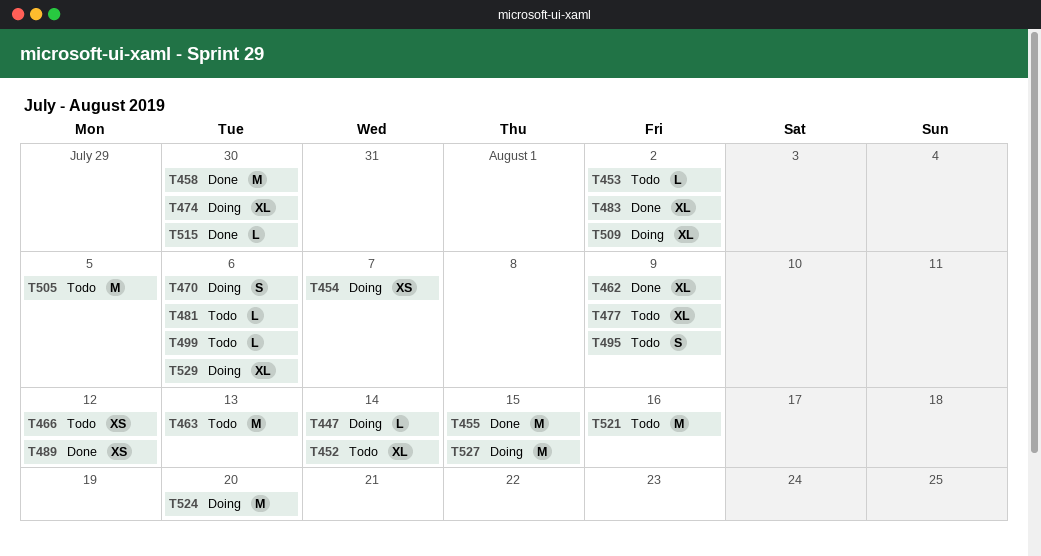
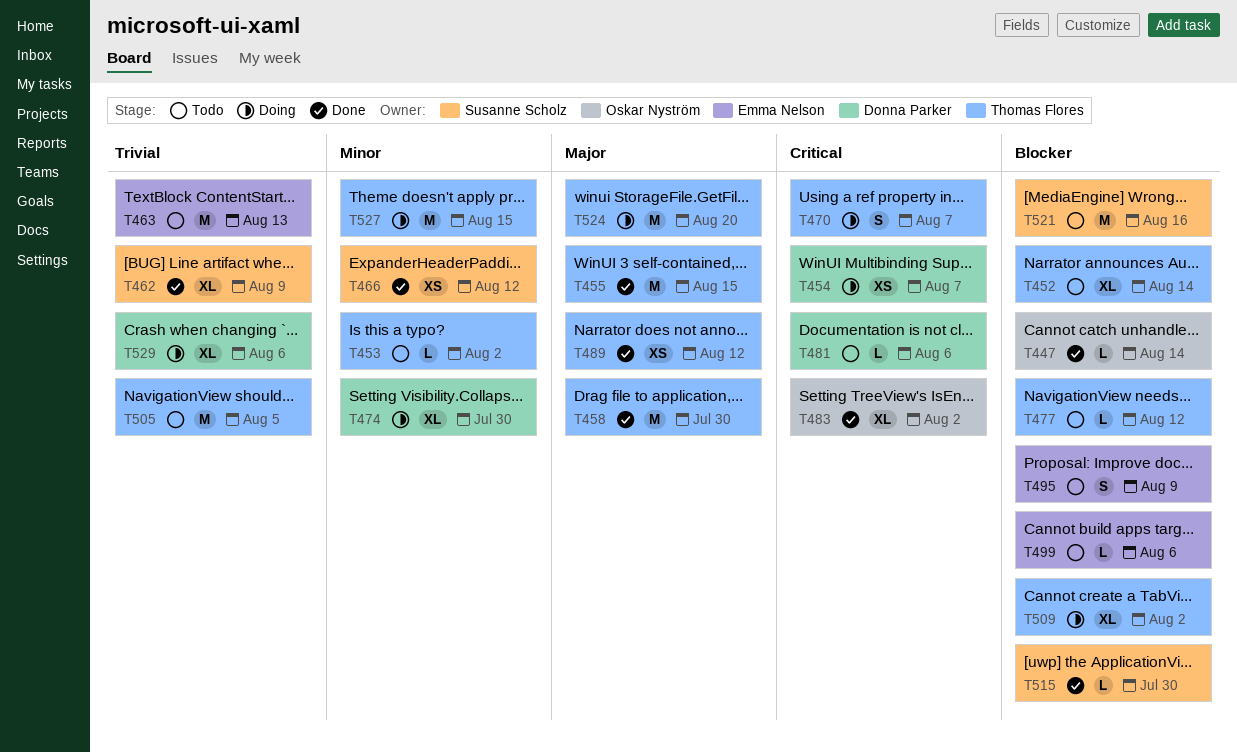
T447, status: Doing -> Done
T466, status: Todo -> Done
T470, due: Aug 6 -> Aug 7
T477, estimate: XL -> L
T477, due: Aug 9 -> Aug 12

